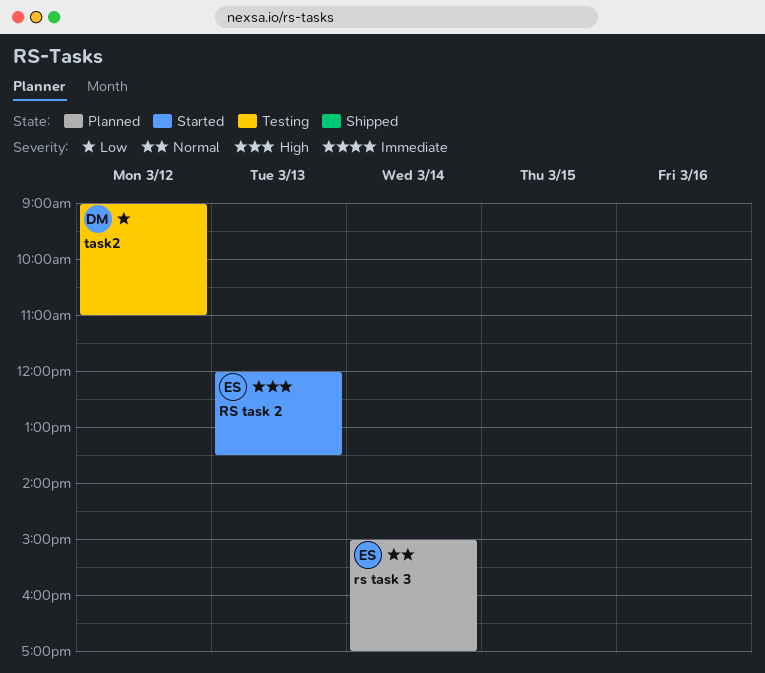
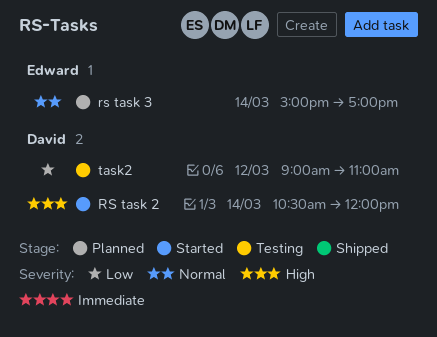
RS task 2, owner: Edward -> David
RS task 2, day: Mar 13 -> Mar 14
RS task 2, begins: 12:00 -> 10:30
RS task 2, ends: 13:30 -> 12:00

